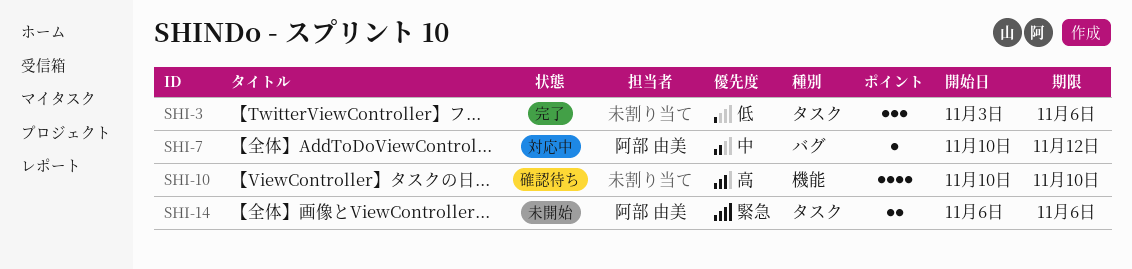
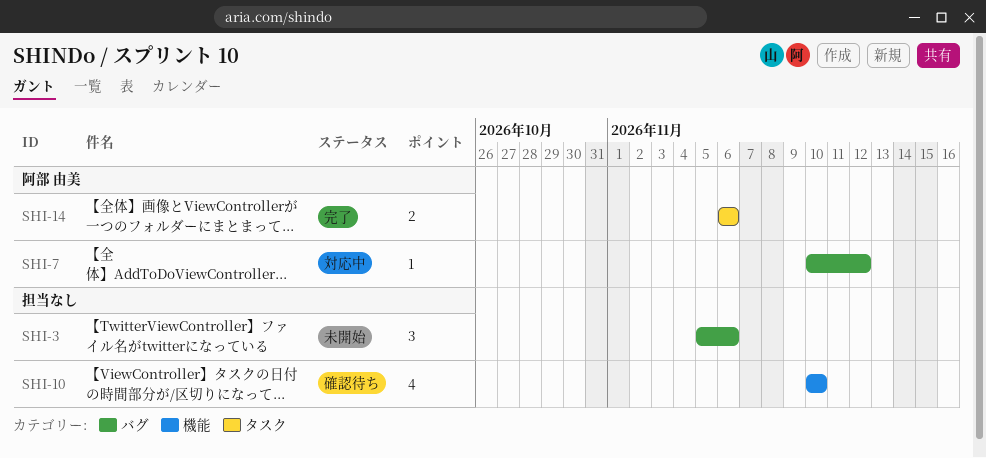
SHI-3, status: 完了 -> 未開始
SHI-3, label: タスク -> バグ
SHI-3, start: Nov 3 -> Nov 5
SHI-14, status: 未開始 -> 完了

